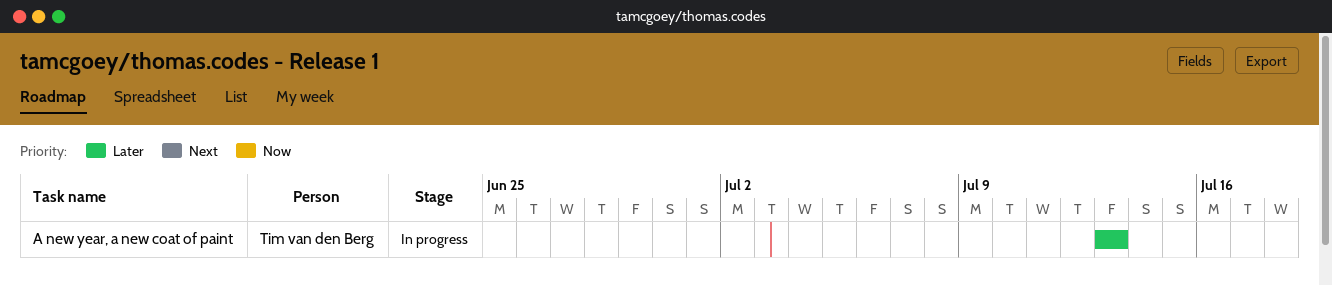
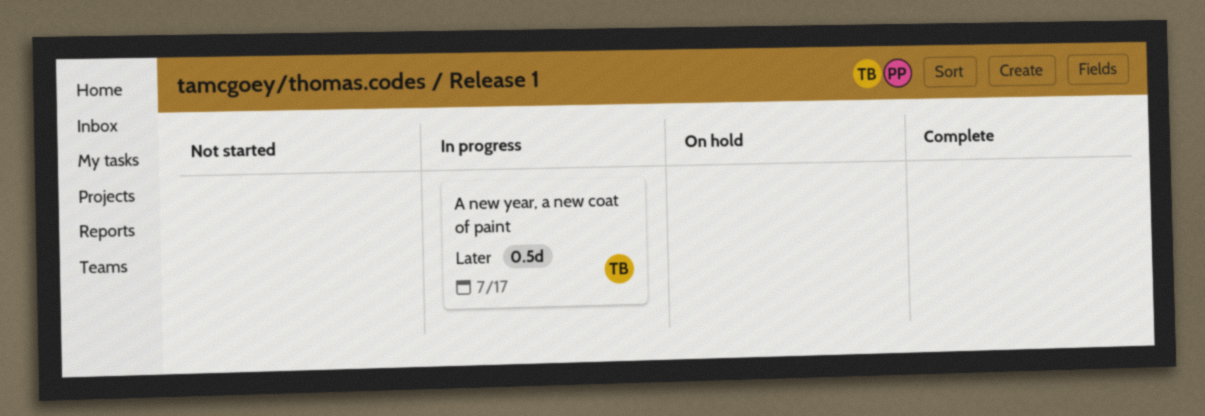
A new year, a new coat of paint, due: Jul 13 -> Jul 17

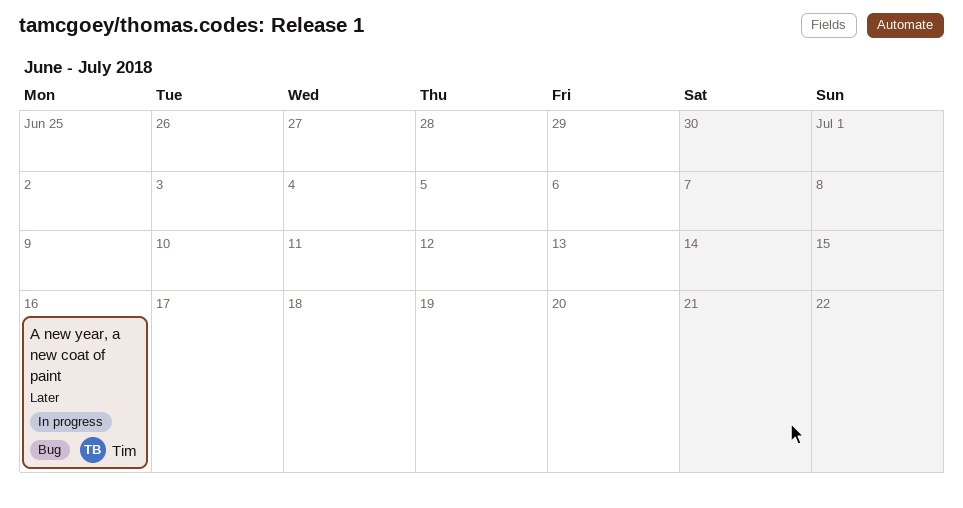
A new year, a new coat of paint, due: Jul 17 -> Jul 16

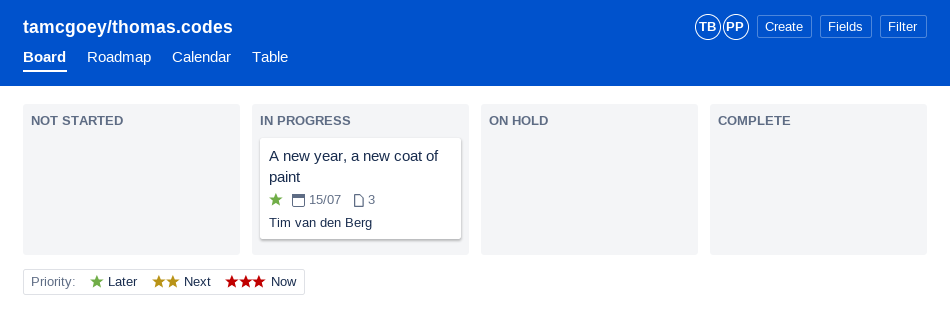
A new year, a new coat of paint, due: Jul 16 -> Jul 15

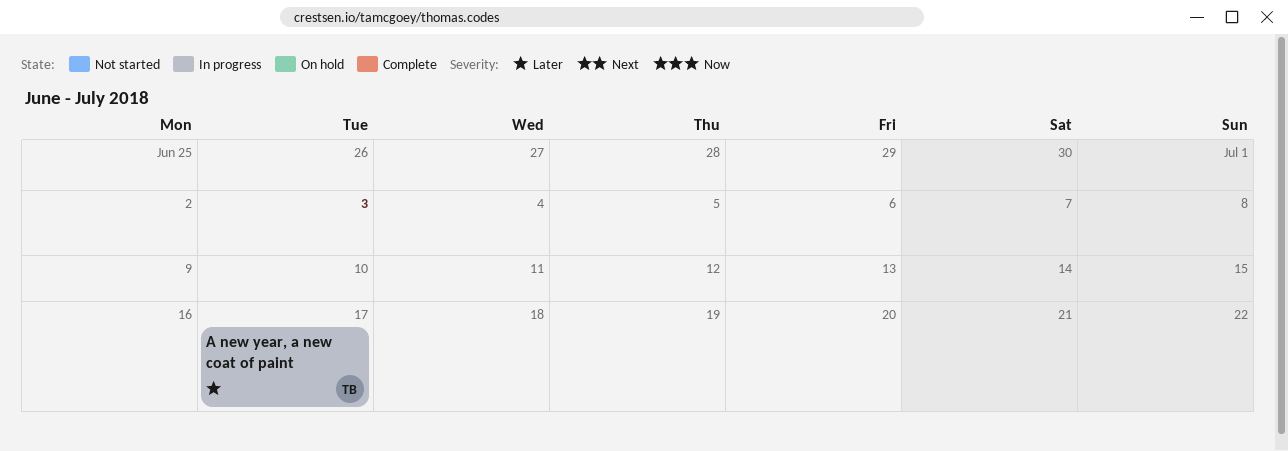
A new year, a new coat of paint, due: Jul 15 -> Jul 17

